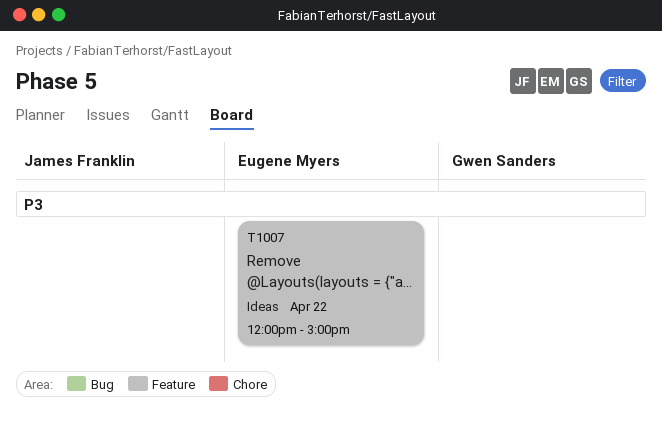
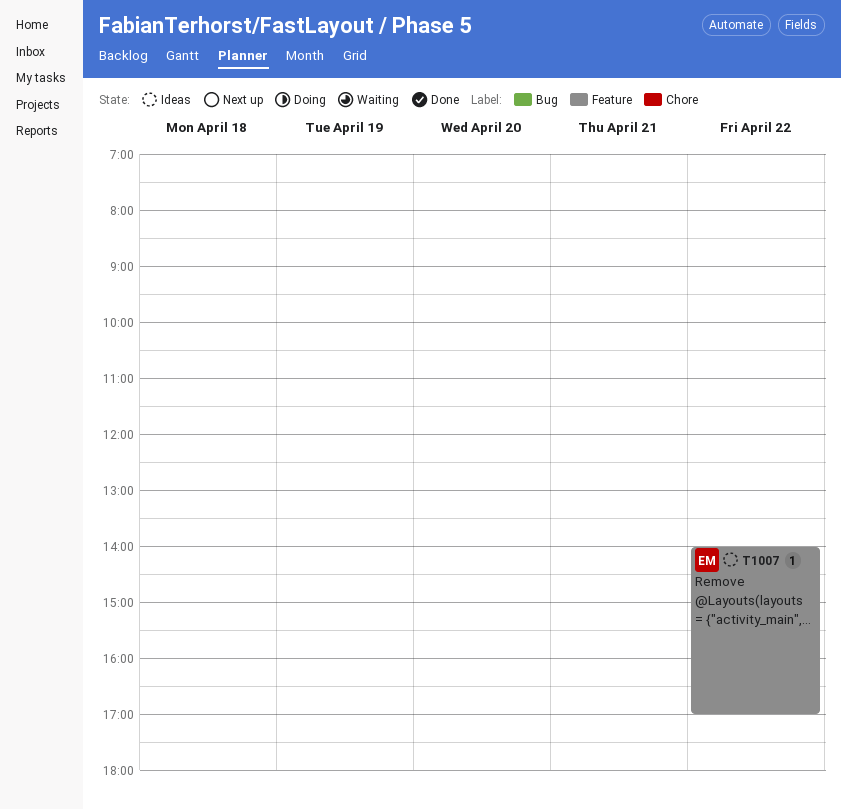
T1007, begins: 12:00 -> 14:00
T1007, ends: 15:00 -> 17:00

